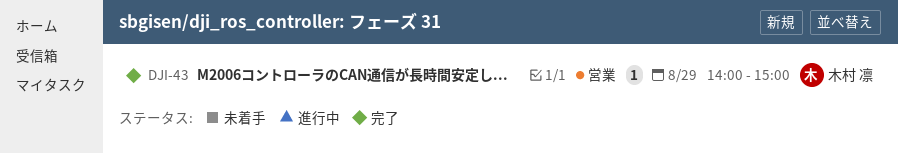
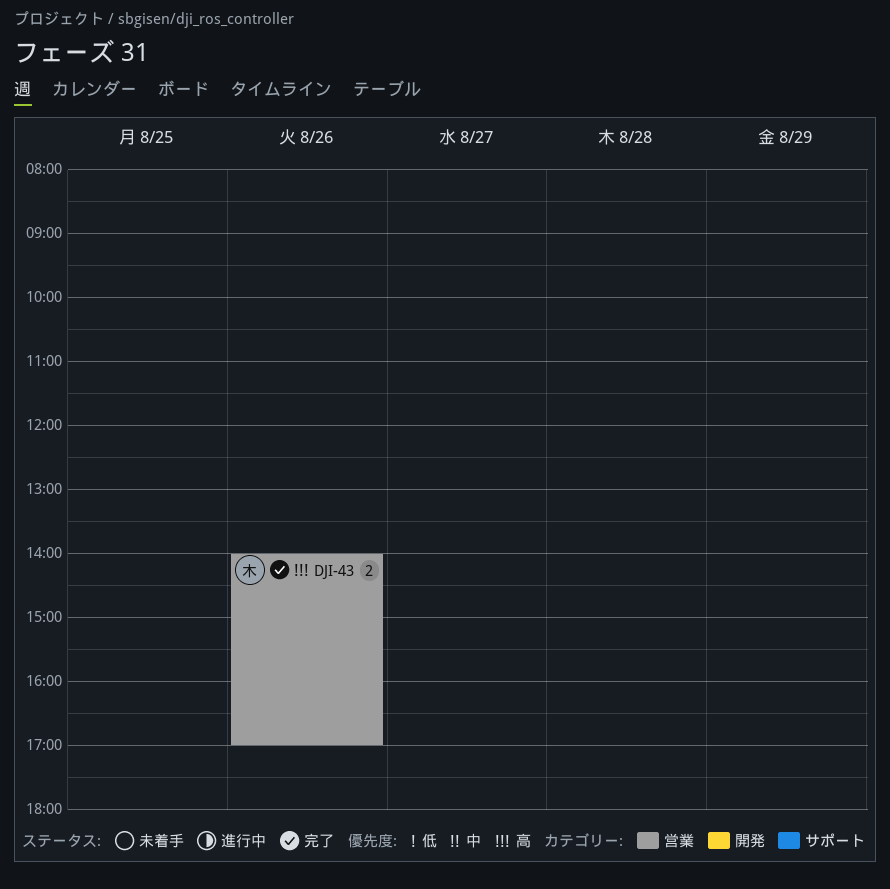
DJI-43, estimate: 1 -> 2
DJI-43, day: Aug 29 -> Aug 26
DJI-43, ends: 15:00 -> 17:00

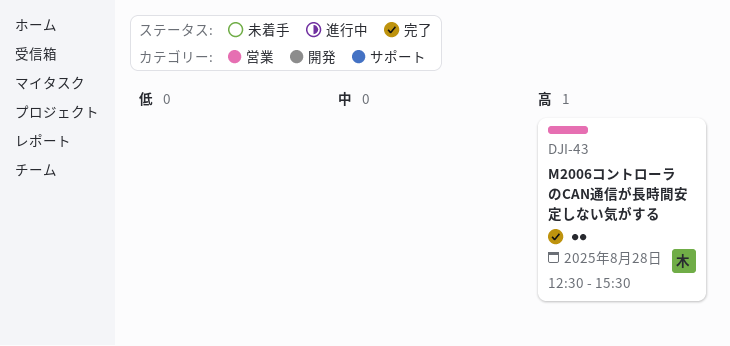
DJI-43, day: Aug 26 -> Aug 28
DJI-43, begins: 14:00 -> 12:30
DJI-43, ends: 17:00 -> 15:30

